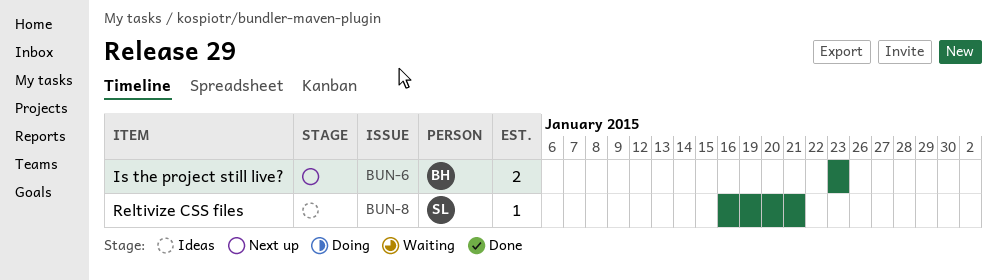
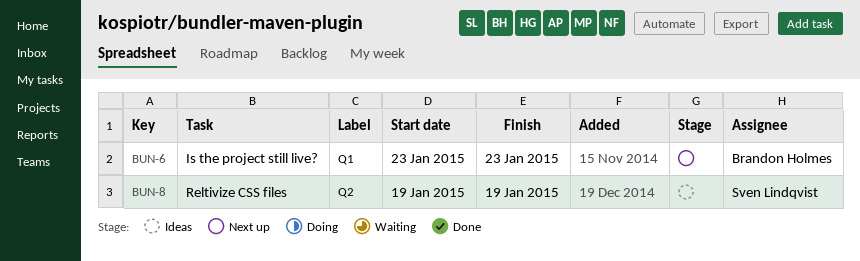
BUN-8, start: Jan 16 -> Jan 19
BUN-8, due: Jan 21 -> Jan 19

